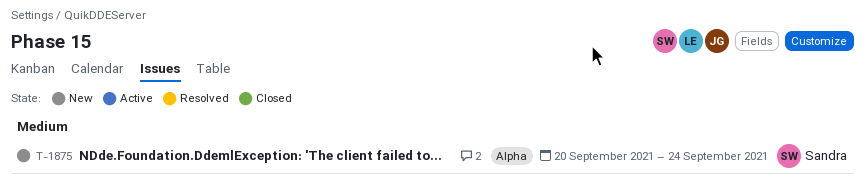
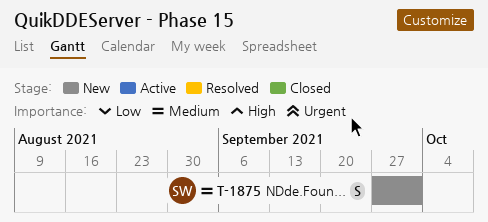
T-1875, start: Sep 20 -> Sep 27
T-1875, due: Sep 24 -> Oct 1

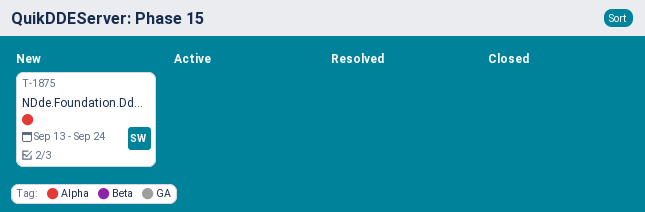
T-1875, start: Sep 27 -> Sep 13
T-1875, due: Oct 1 -> Sep 24

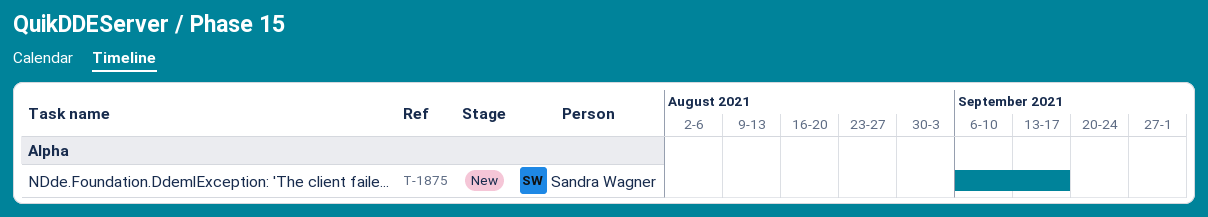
T-1875, start: Sep 13 -> Sep 6
T-1875, due: Sep 24 -> Sep 17

